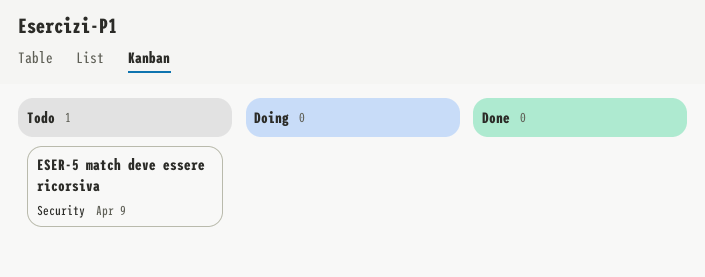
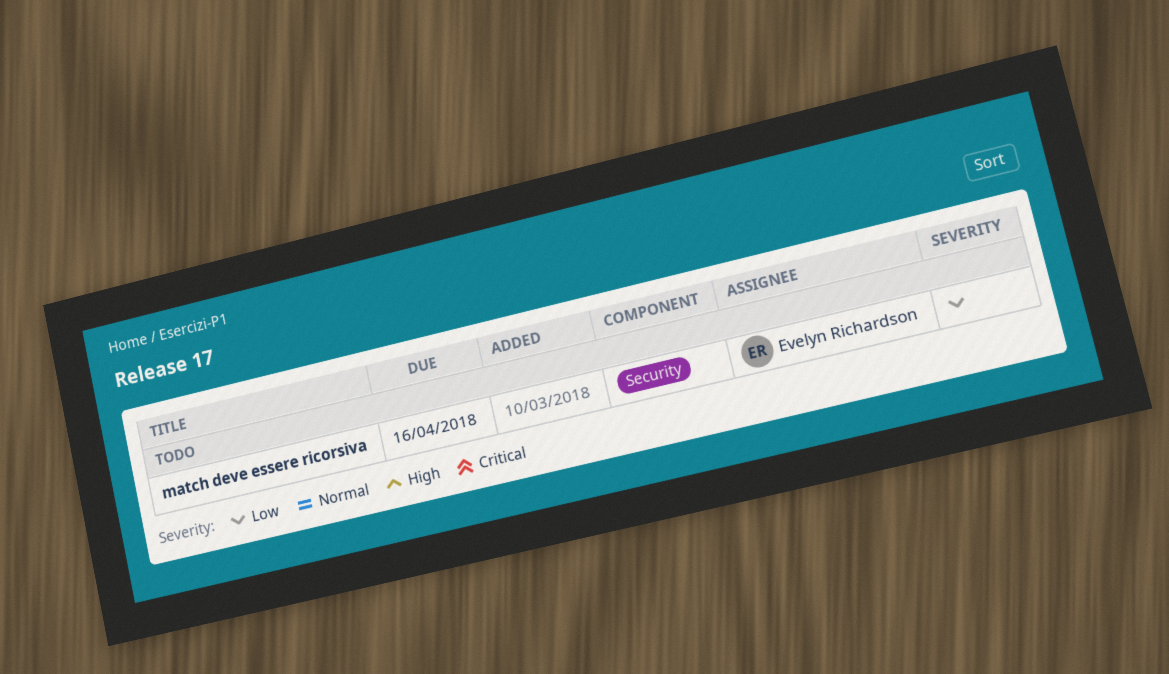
match deve essere ricorsiva, due: Apr 9 -> Apr 16

